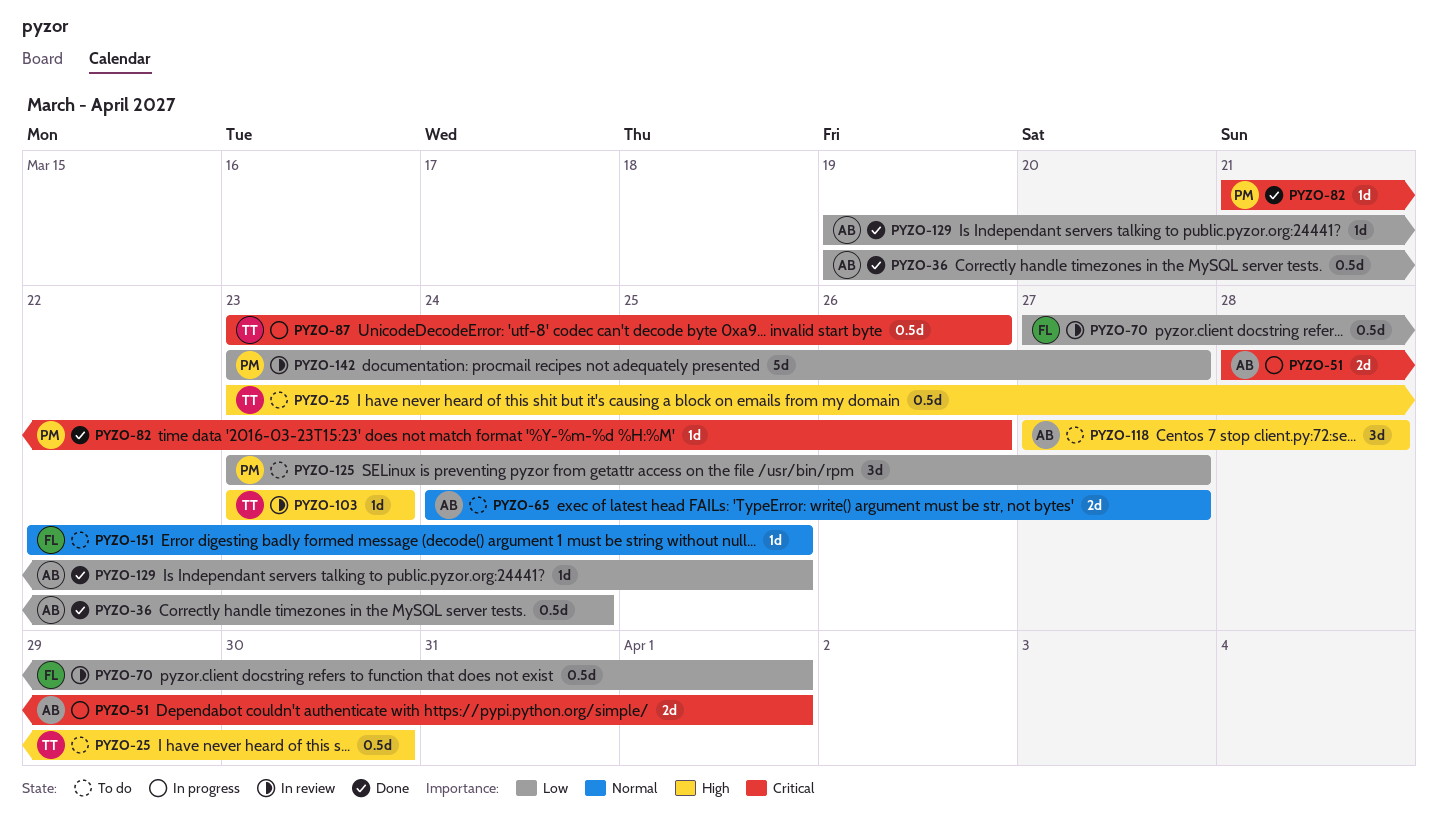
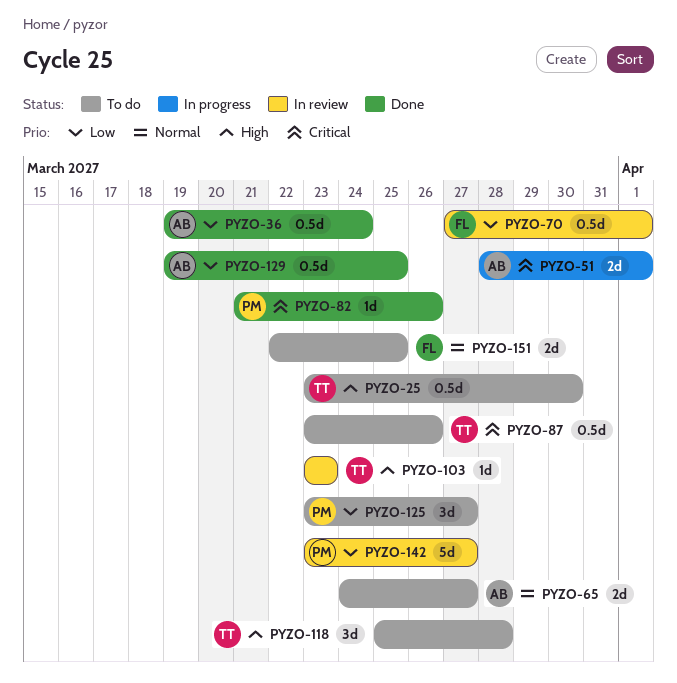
PYZO-87, status: In progress -> To do
PYZO-118, owner: AB -> TT
PYZO-118, start: Mar 27 -> Mar 25
PYZO-129, estimate: 1d -> 0.5d
PYZO-151, estimate: 1d -> 2d

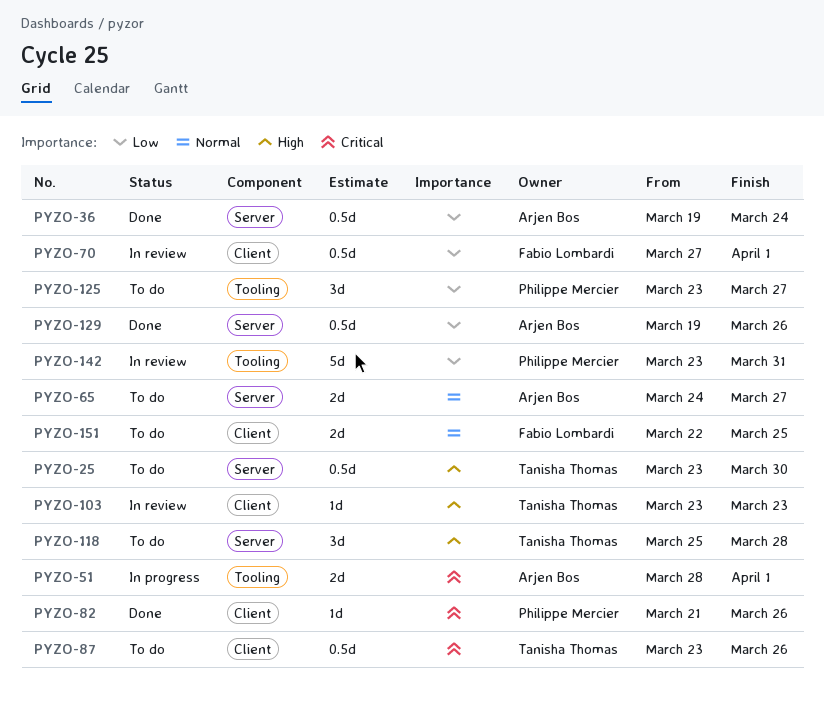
PYZO-129, due: Mar 25 -> Mar 26
PYZO-142, due: Mar 27 -> Mar 31

